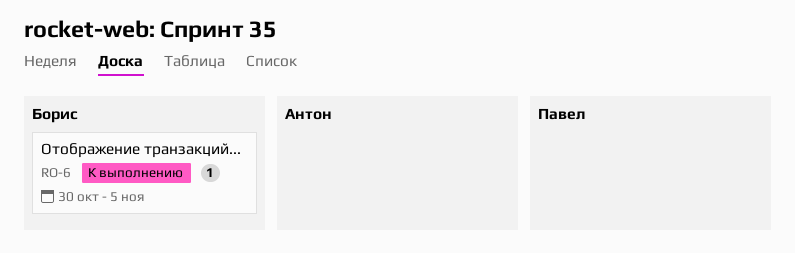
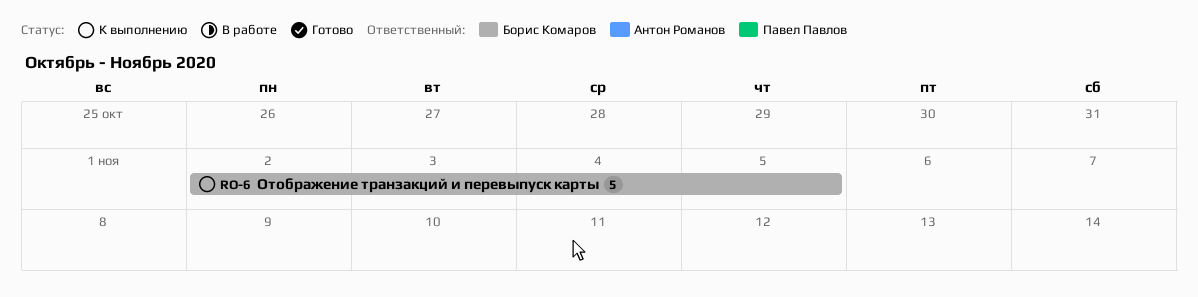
RO-6, estimate: 1 -> 5
RO-6, start: Oct 30 -> Nov 2

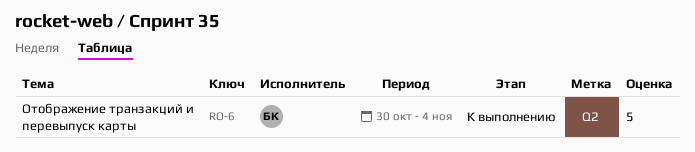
RO-6, start: Nov 2 -> Oct 30
RO-6, due: Nov 5 -> Nov 4

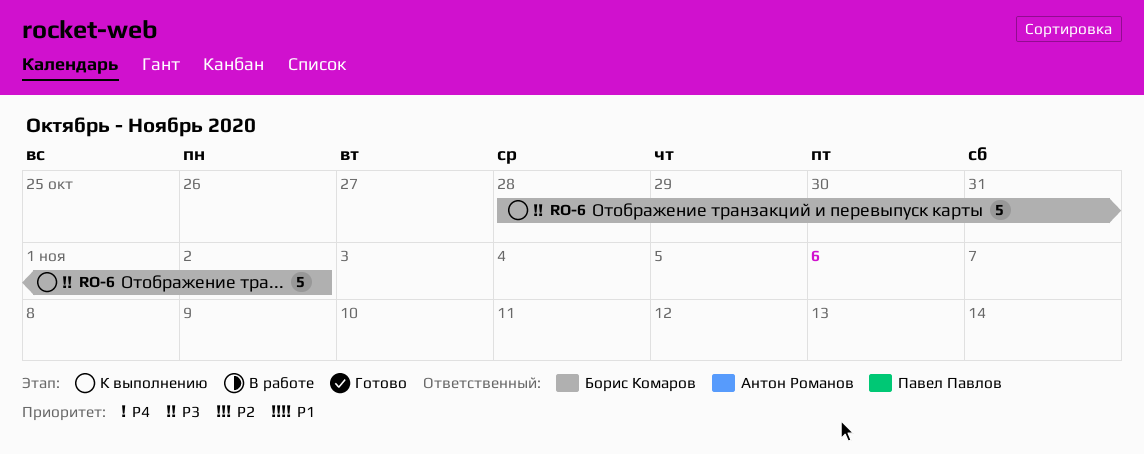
RO-6, start: Oct 30 -> Oct 28
RO-6, due: Nov 4 -> Nov 2

